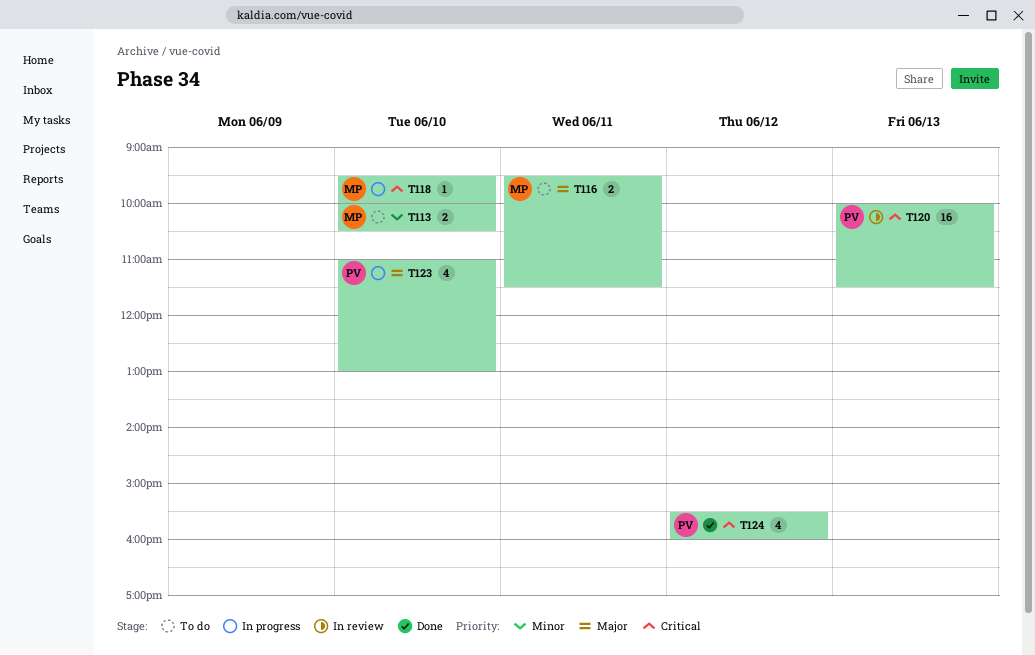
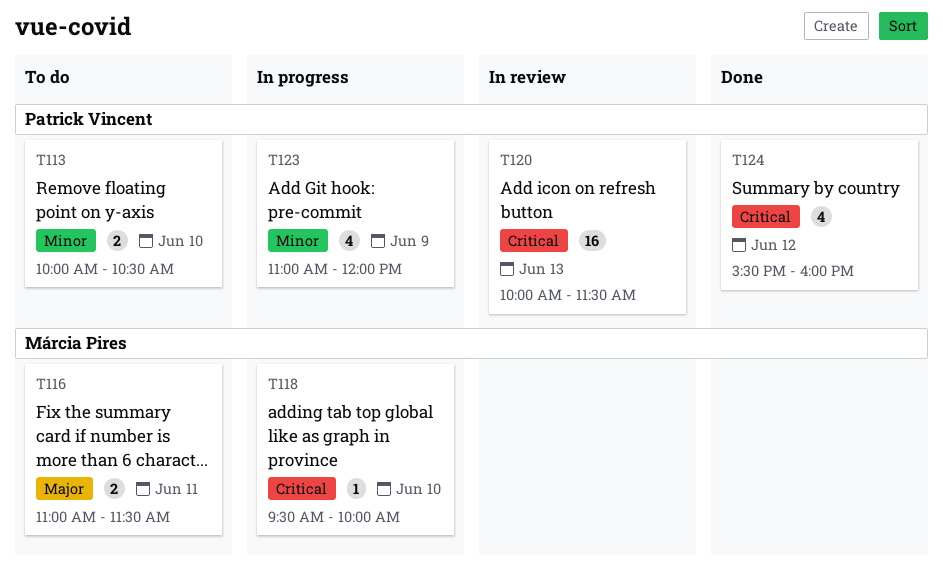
T113, owner: Márcia Pires -> Patrick Vincent
T116, begins: 09:30 -> 11:00
T123, priority: Major -> Minor
T123, day: Jun 10 -> Jun 9
T123, ends: 13:00 -> 12:00

